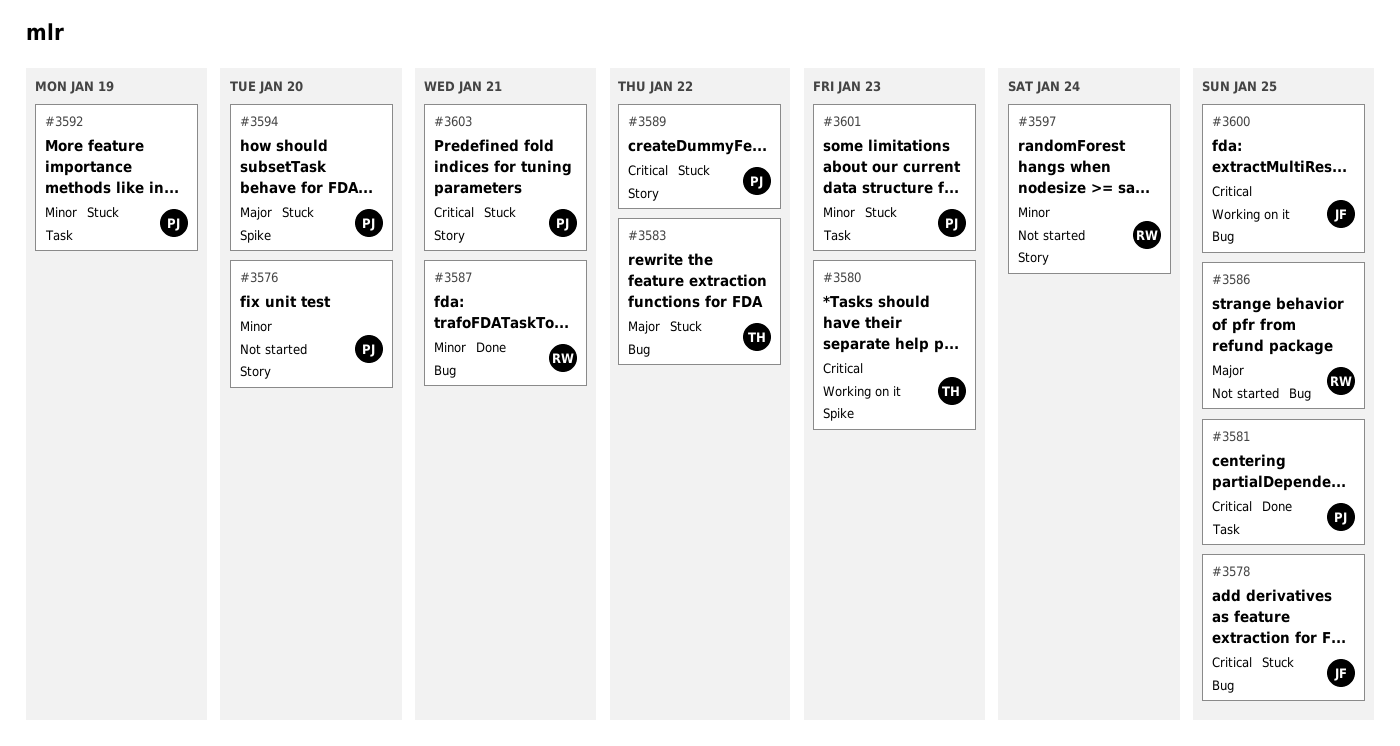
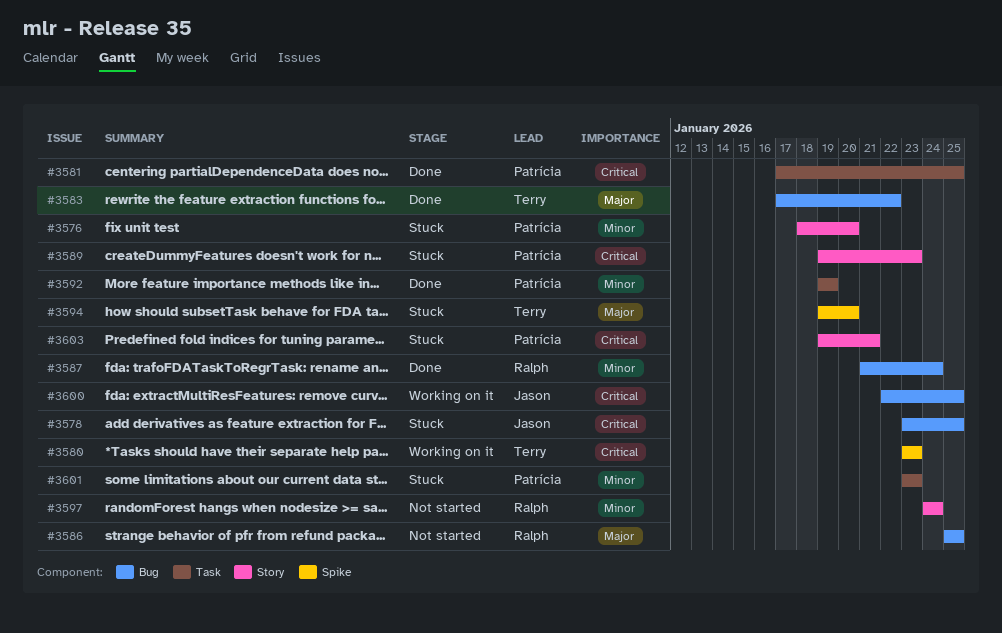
#3576, status: Not started -> Stuck
#3583, status: Stuck -> Done
#3587, due: Jan 21 -> Jan 24
#3589, due: Jan 22 -> Jan 23
#3592, status: Stuck -> Done
#3594, owner: Patrícia -> Terry

